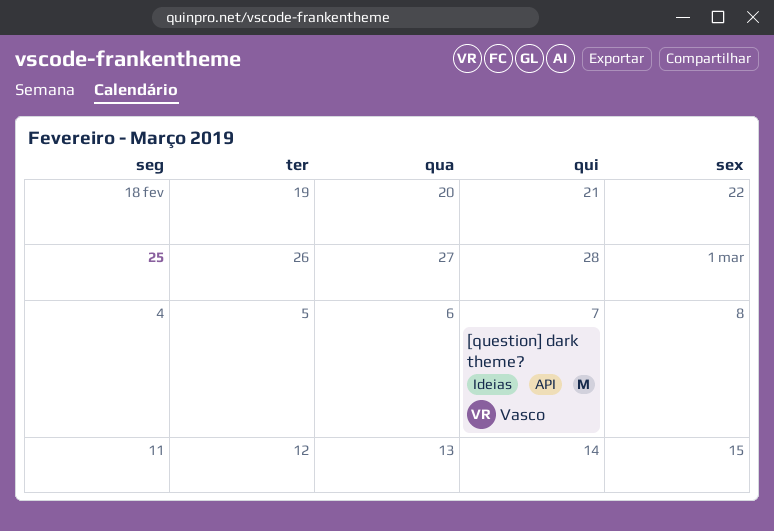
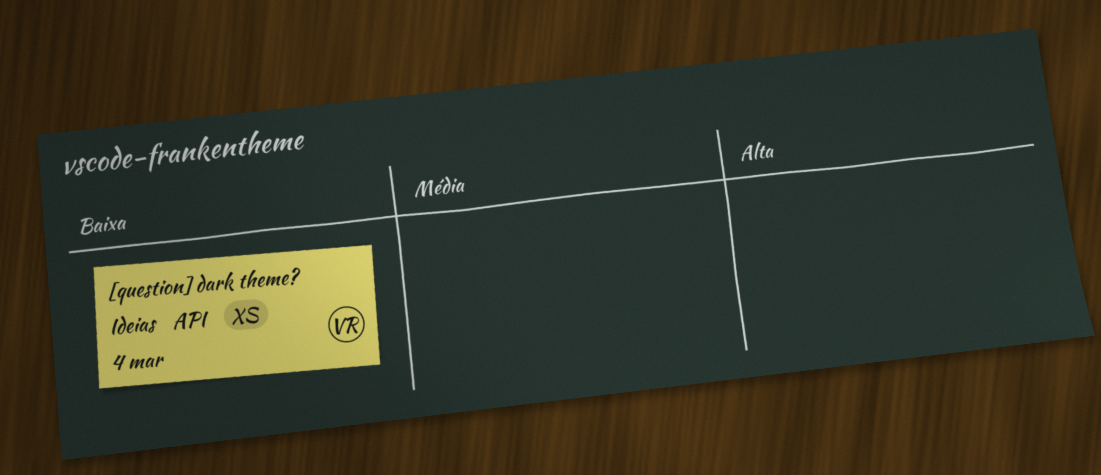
[question] dark theme?, estimate: M -> XS
[question] dark theme?, due: Mar 7 -> Mar 4

